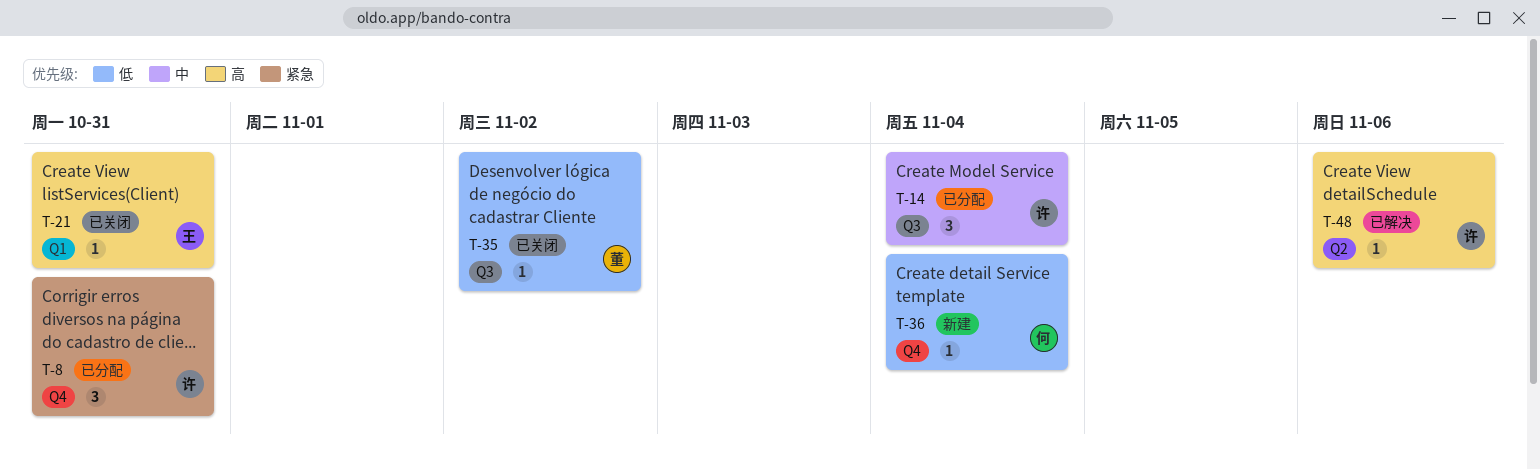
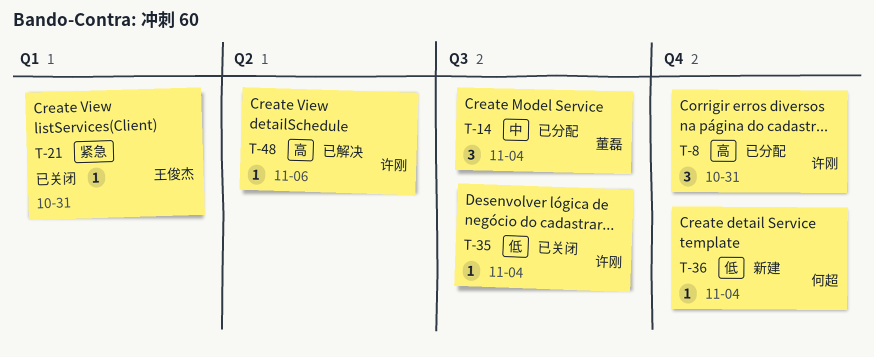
T-8, priority: 紧急 -> 高
T-14, owner: 许刚 -> 董磊
T-21, priority: 高 -> 紧急
T-35, owner: 董磊 -> 许刚
T-35, due: Nov 2 -> Nov 4

